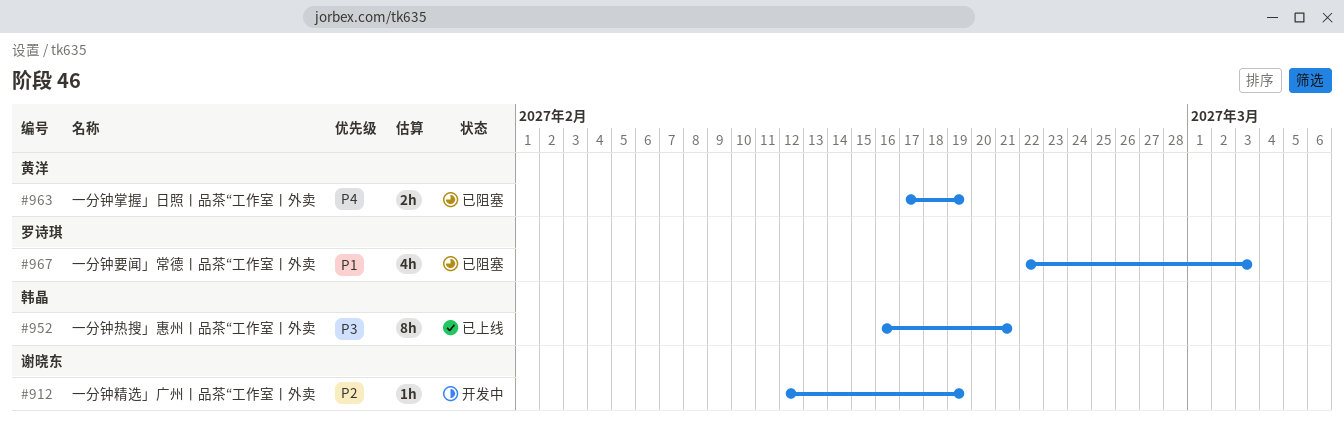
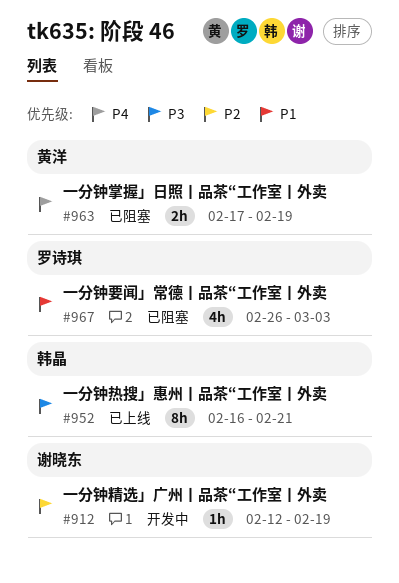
#967, start: Feb 22 -> Feb 26

